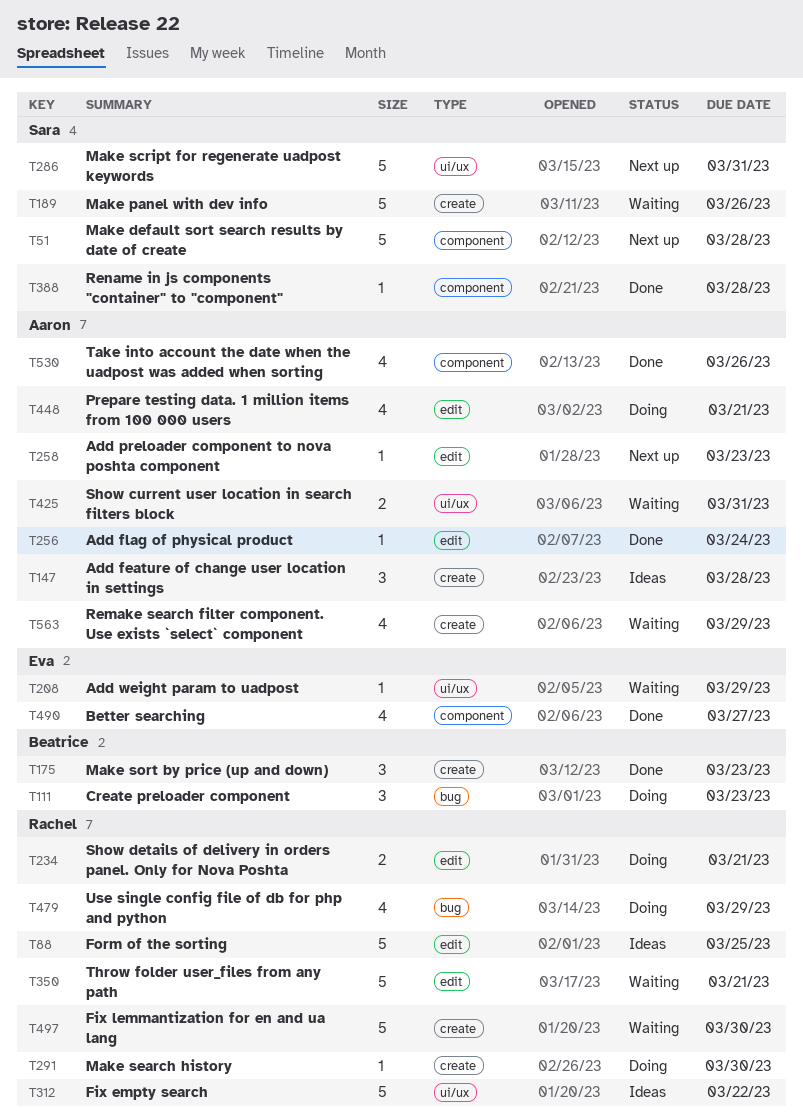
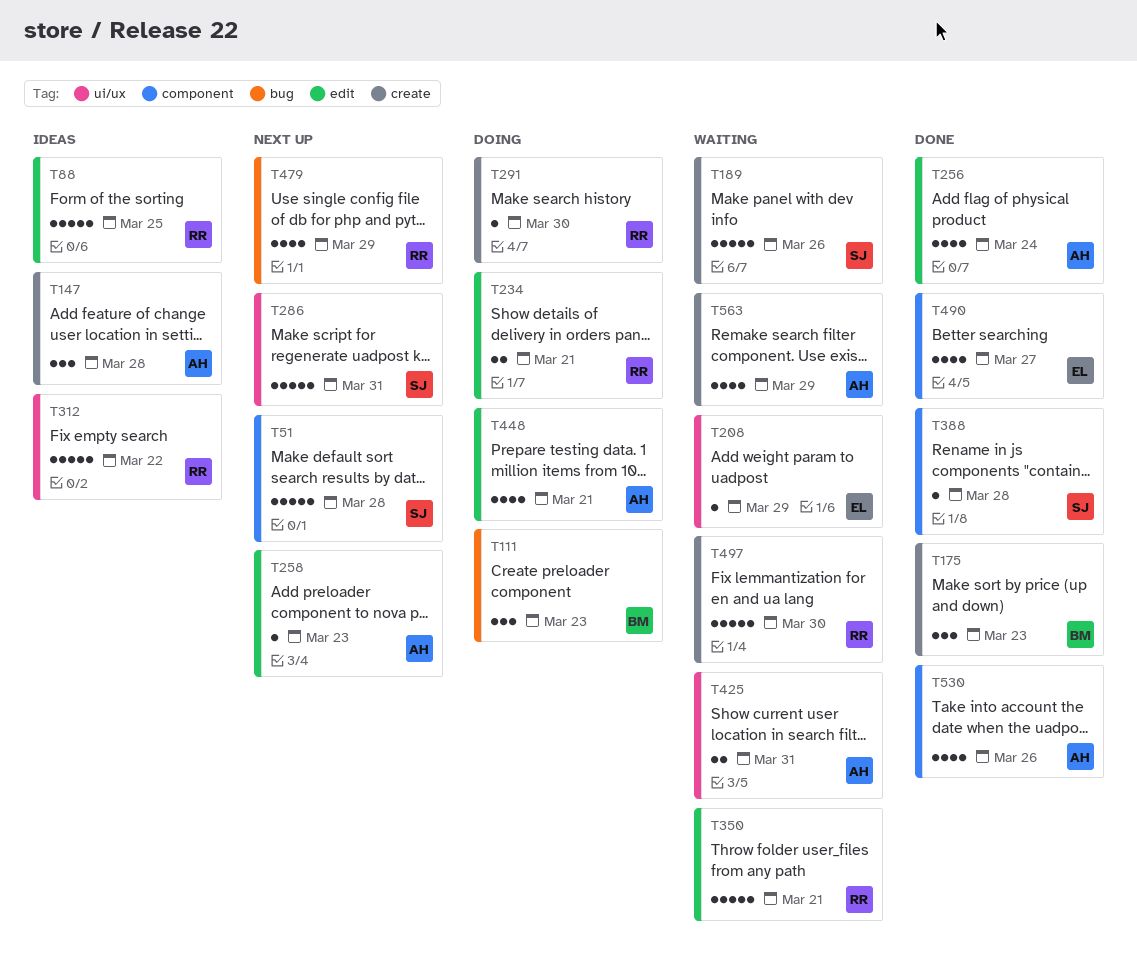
T256, estimate: 1 -> 4
T479, status: Doing -> Next up

